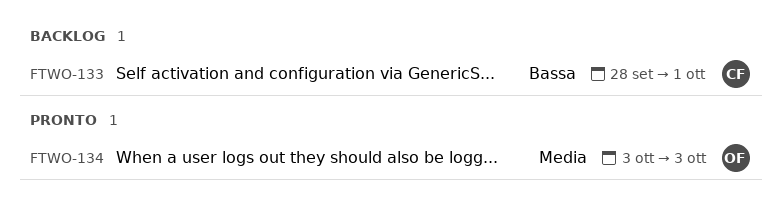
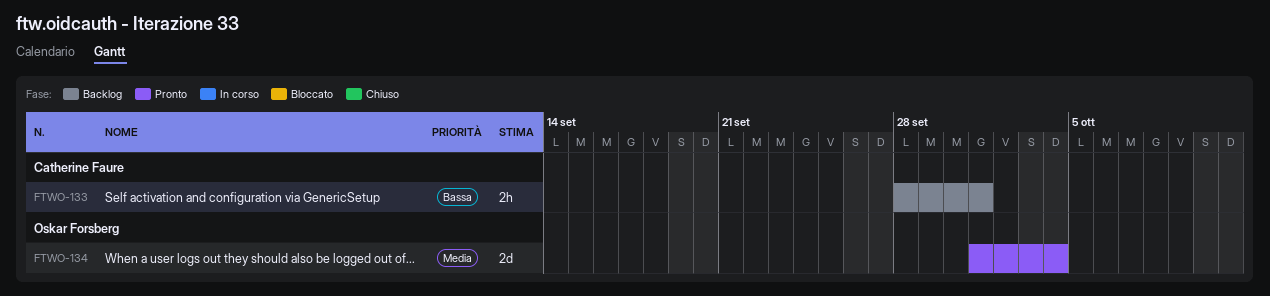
FTWO-134, start: Oct 3 -> Oct 1
FTWO-134, due: Oct 3 -> Oct 4

